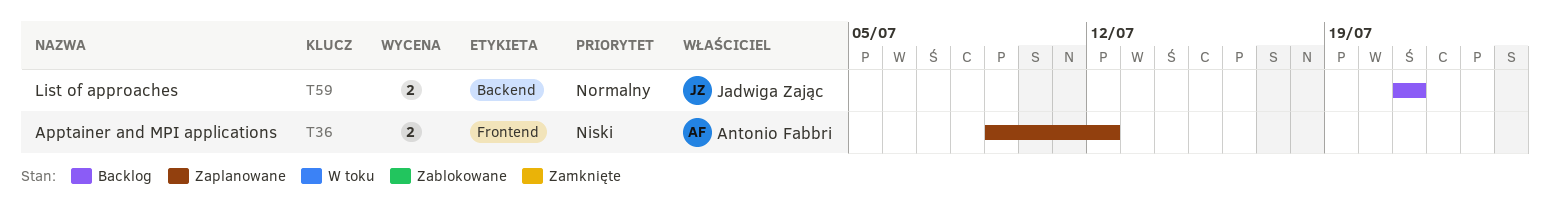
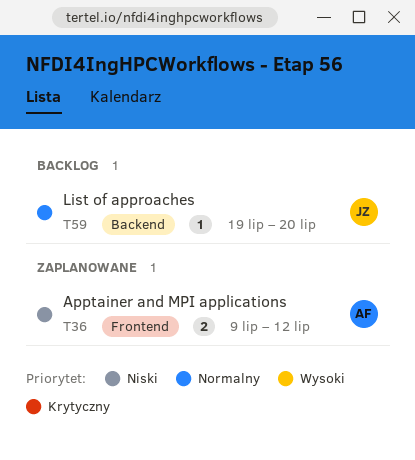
T59, estimate: 2 -> 1
T59, start: Jul 21 -> Jul 19
T59, due: Jul 21 -> Jul 20

